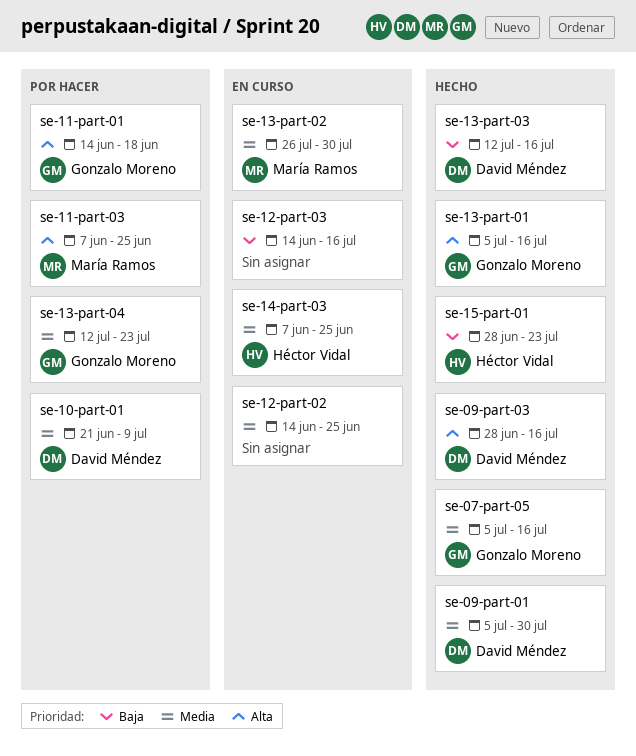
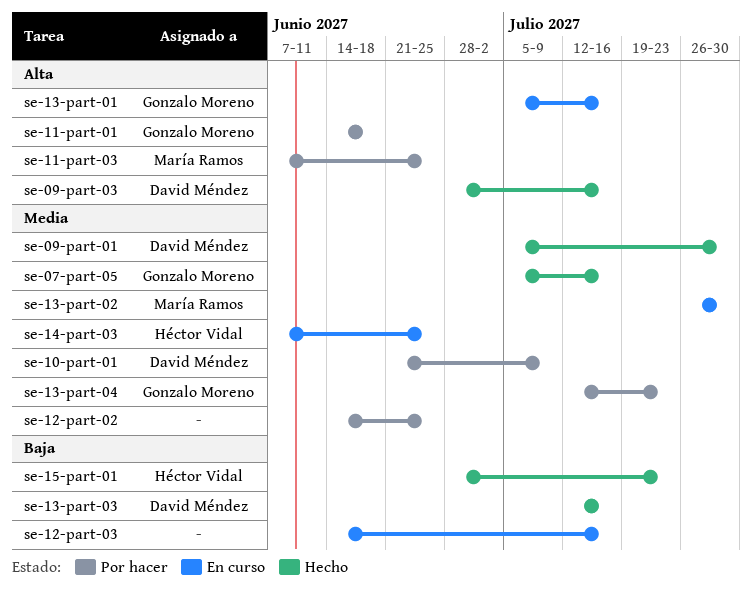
se-12-part-02, status: En curso -> Por hacer
se-13-part-01, status: Hecho -> En curso

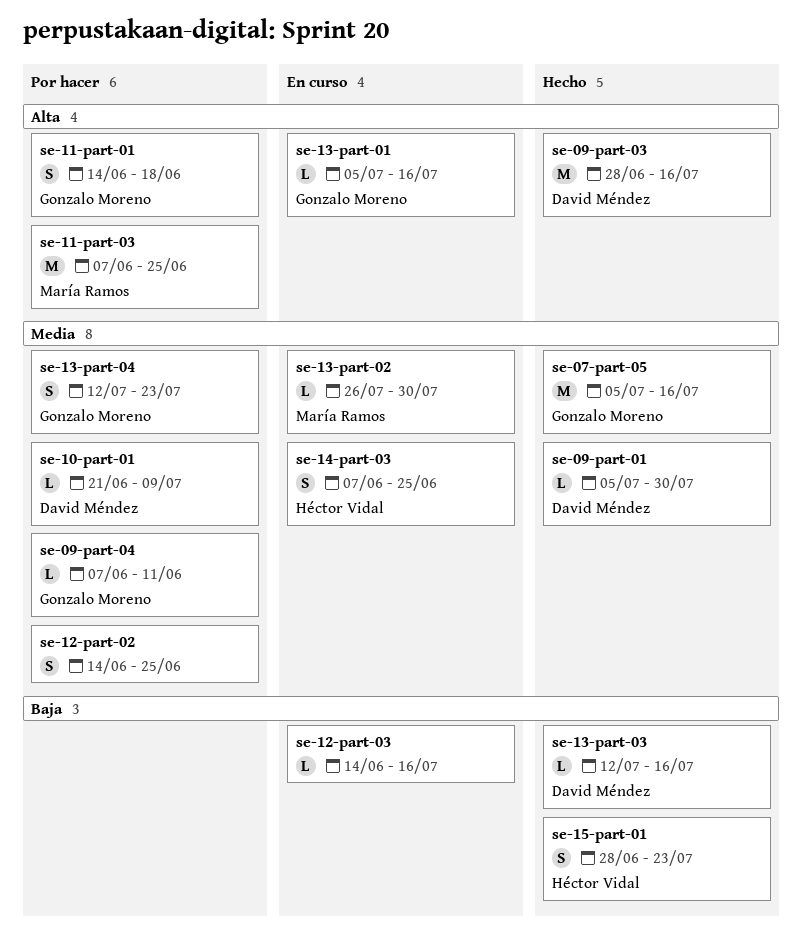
se-09-part-04: none -> present

